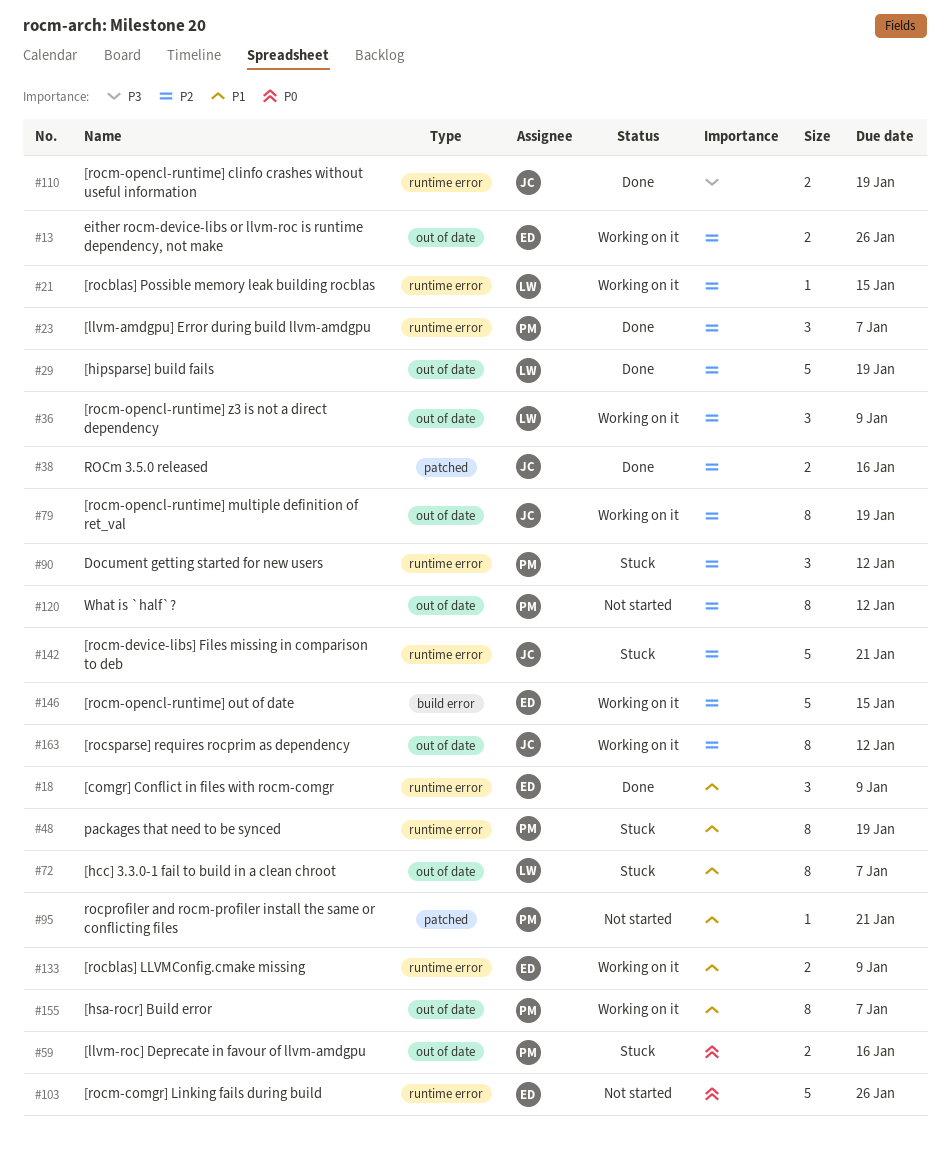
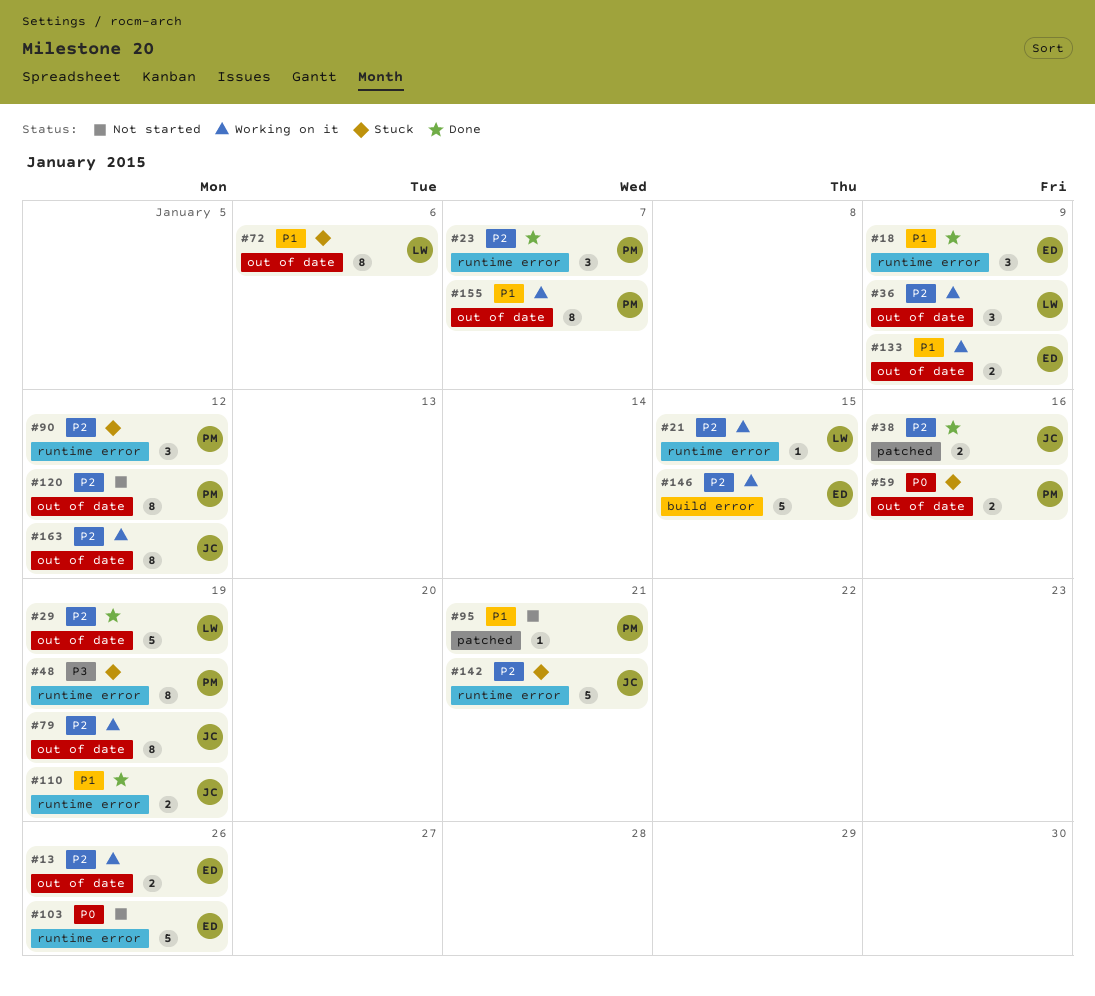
#48, priority: P1 -> P3
#72, due: Jan 7 -> Jan 6
#110, priority: P3 -> P1
#133, label: runtime error -> out of date

